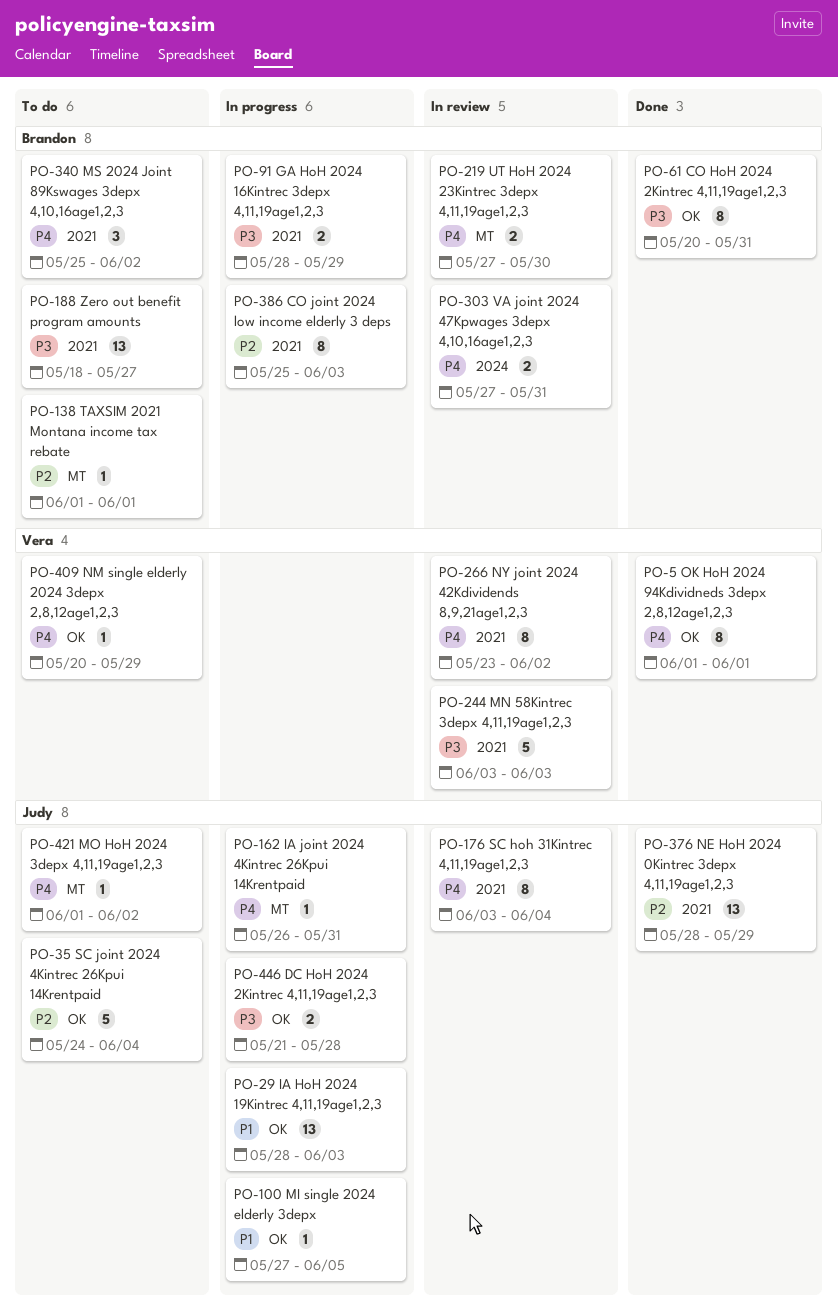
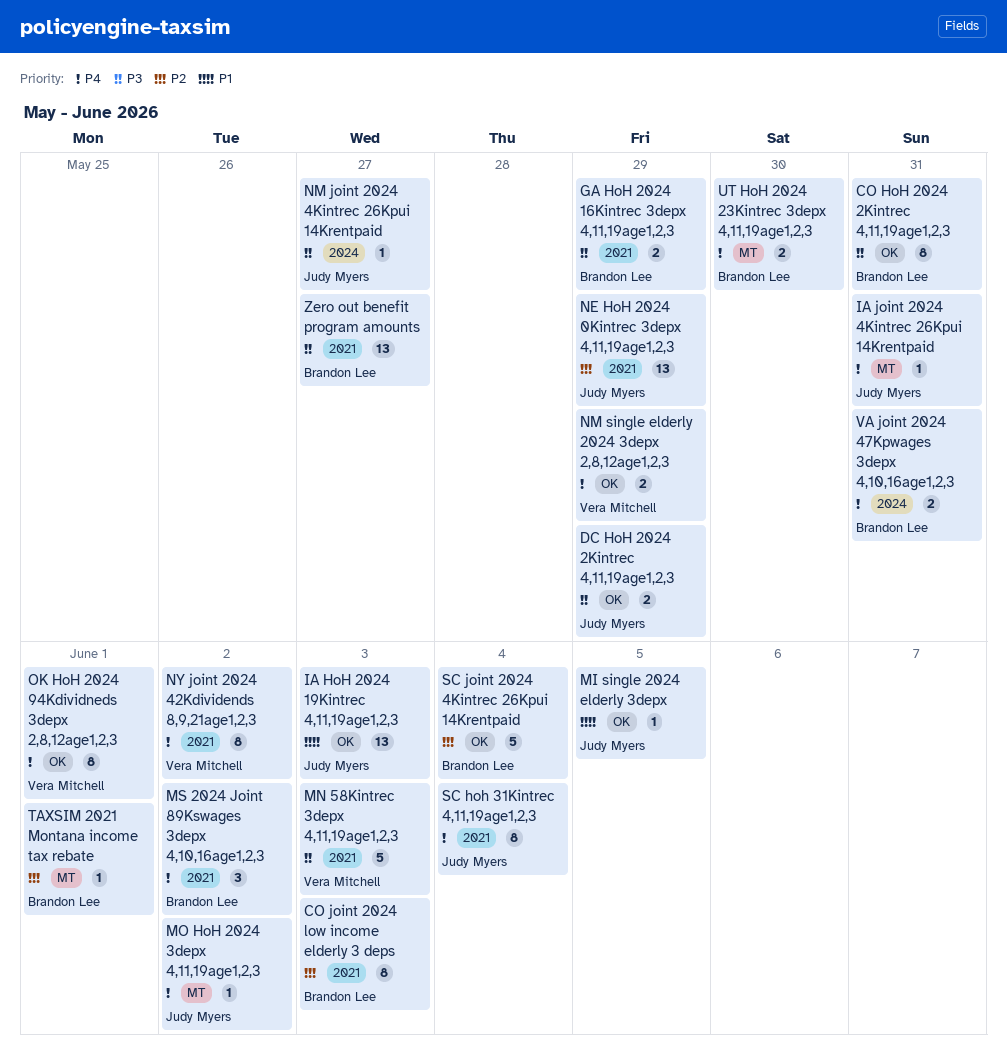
DC HoH 2024 2Kintrec 4,11,19age1,2,3, due: May 28 -> May 29
NM joint 2024 4Kintrec 26Kpui 14Krentpaid: none -> present
NM single elderly 2024 3depx 2,8,12age1,2,3, estimate: 1 -> 2
SC joint 2024 4Kintrec 26Kpui 14Krentpaid, owner: Judy Myers -> Brandon Lee

